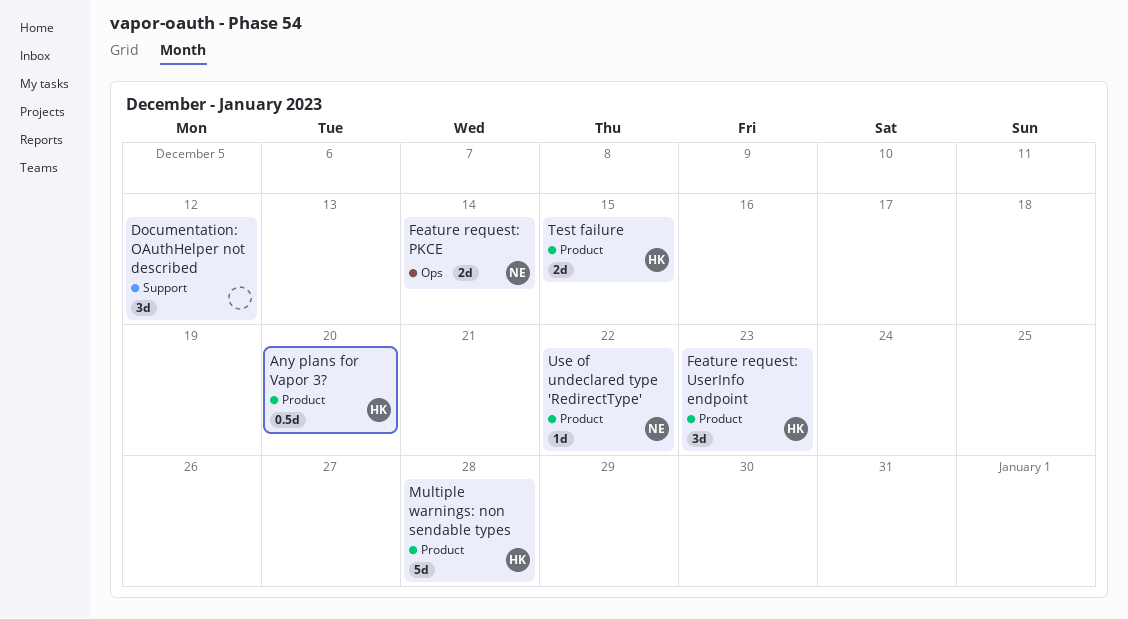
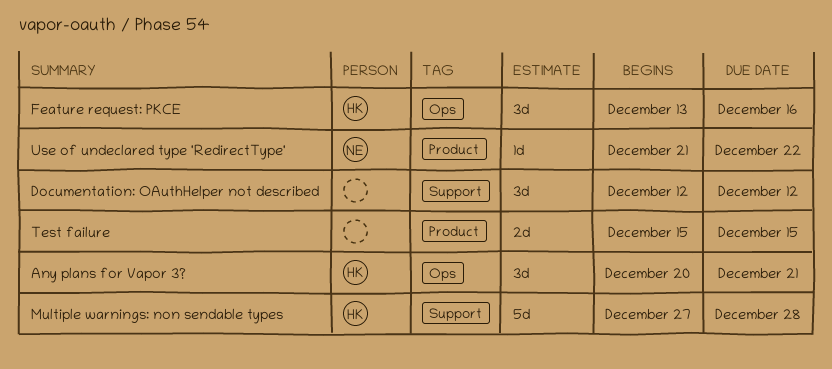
Any plans for Vapor 3?, label: Product -> Ops
Any plans for Vapor 3?, estimate: 0.5d -> 3d
Any plans for Vapor 3?, due: Dec 20 -> Dec 21
Feature request: PKCE, owner: NE -> HK
Feature request: PKCE, estimate: 2d -> 3d
Feature request: PKCE, due: Dec 14 -> Dec 16
Feature request: UserInfo endpoint: present -> none
Multiple warnings: non sendable types, label: Product -> Support
Test failure, owner: HK -> none

